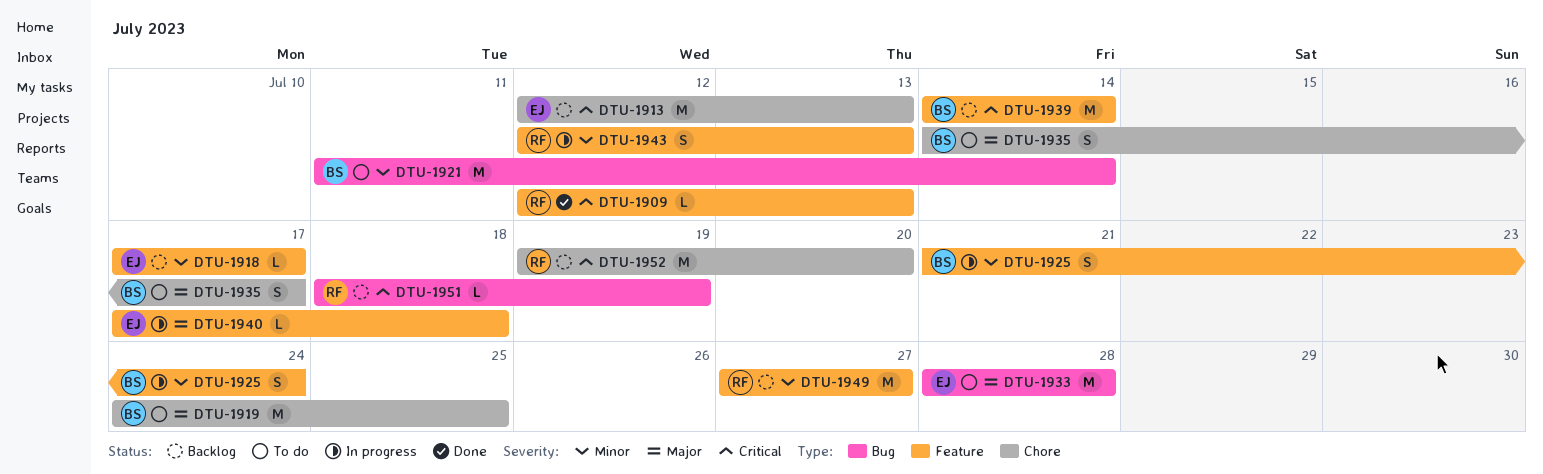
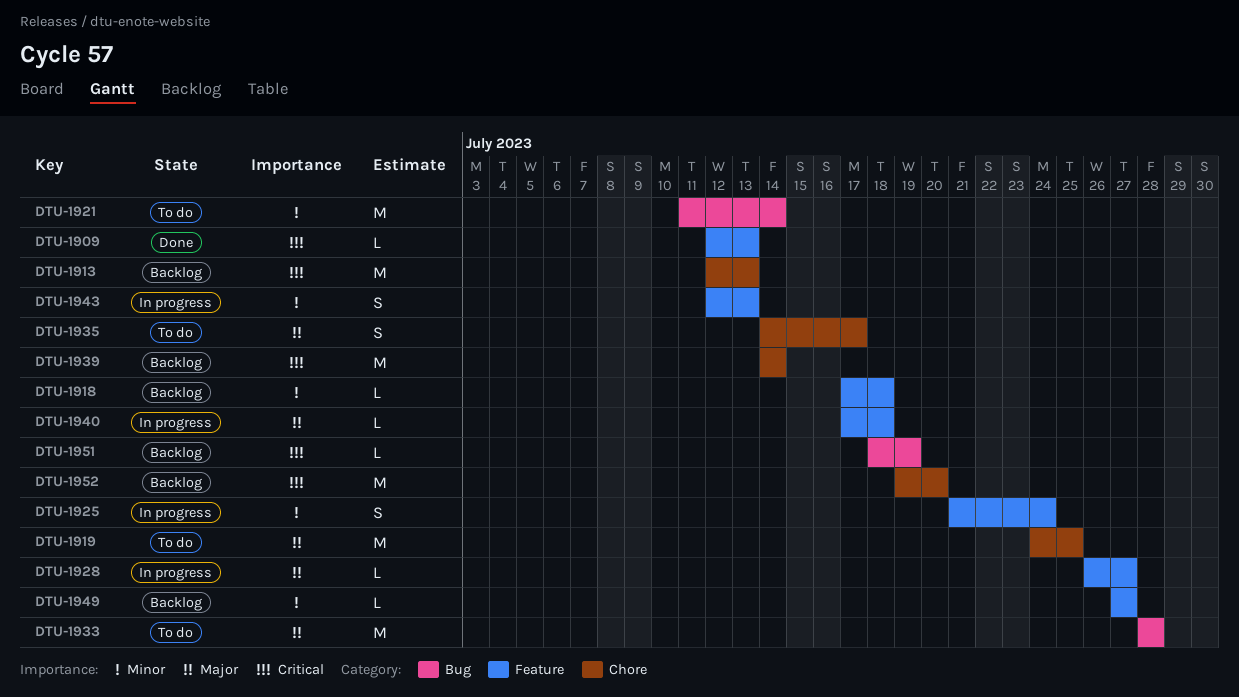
DTU-1918, due: Jul 17 -> Jul 18
DTU-1928: none -> present
DTU-1939, label: Feature -> Chore
DTU-1949, estimate: M -> L

